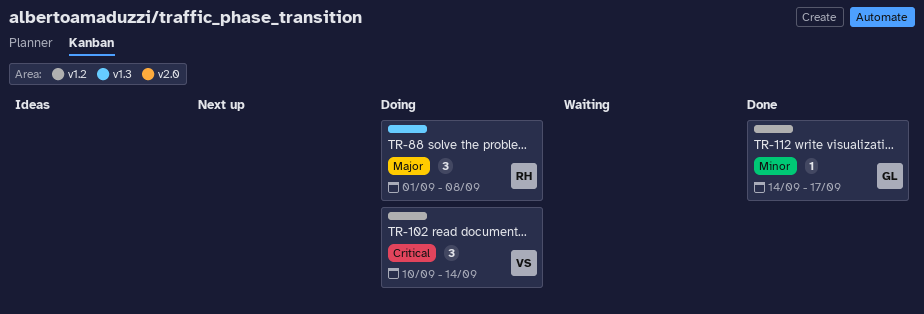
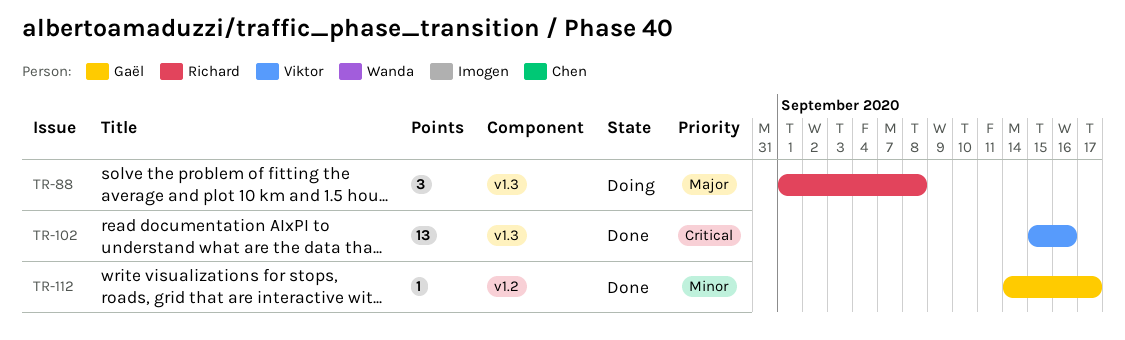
TR-102, status: Doing -> Done
TR-102, label: v1.2 -> v1.3
TR-102, estimate: 3 -> 13
TR-102, start: Sep 10 -> Sep 15
TR-102, due: Sep 14 -> Sep 16

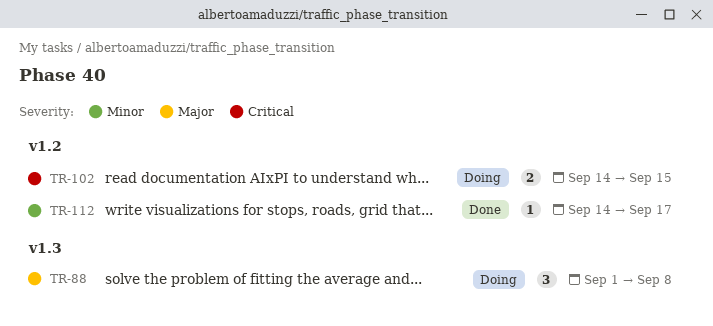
TR-102, status: Done -> Doing
TR-102, label: v1.3 -> v1.2
TR-102, estimate: 13 -> 2
TR-102, start: Sep 15 -> Sep 14
TR-102, due: Sep 16 -> Sep 15

